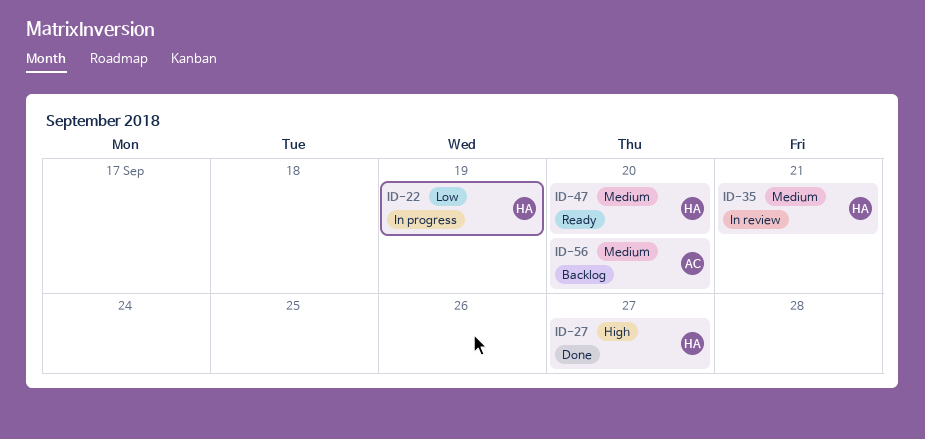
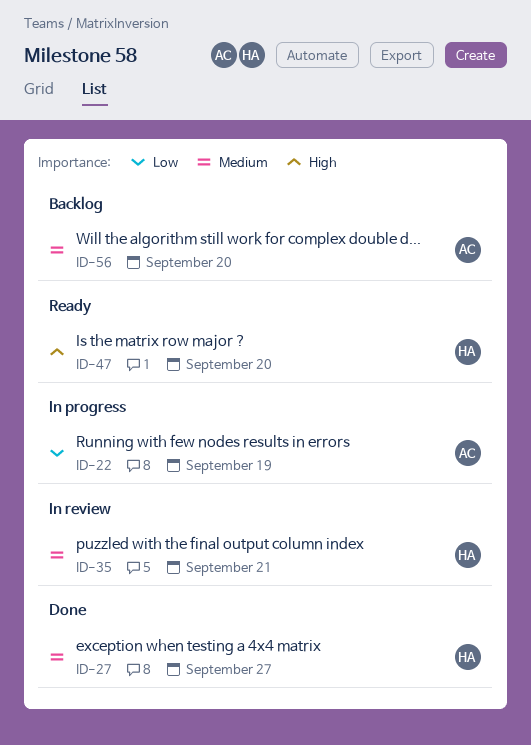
ID-22, owner: HA -> AC
ID-27, priority: High -> Medium
ID-47, priority: Medium -> High

